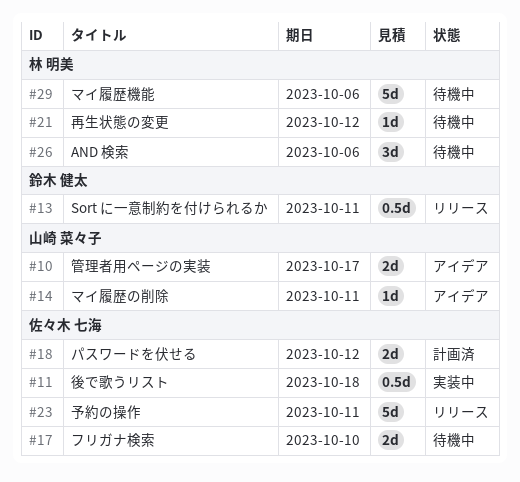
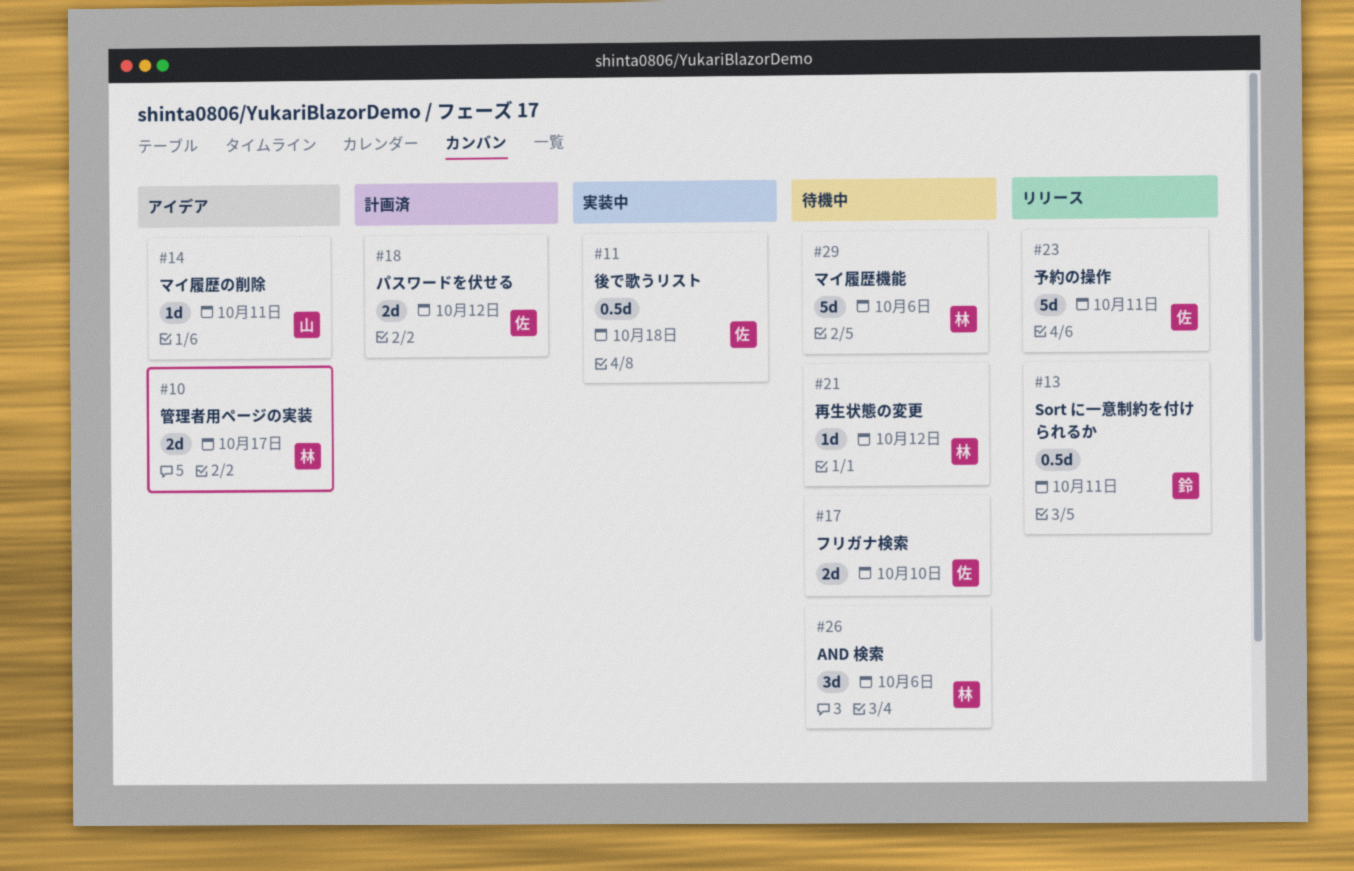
#10, owner: 山崎 菜々子 -> 林 明美

